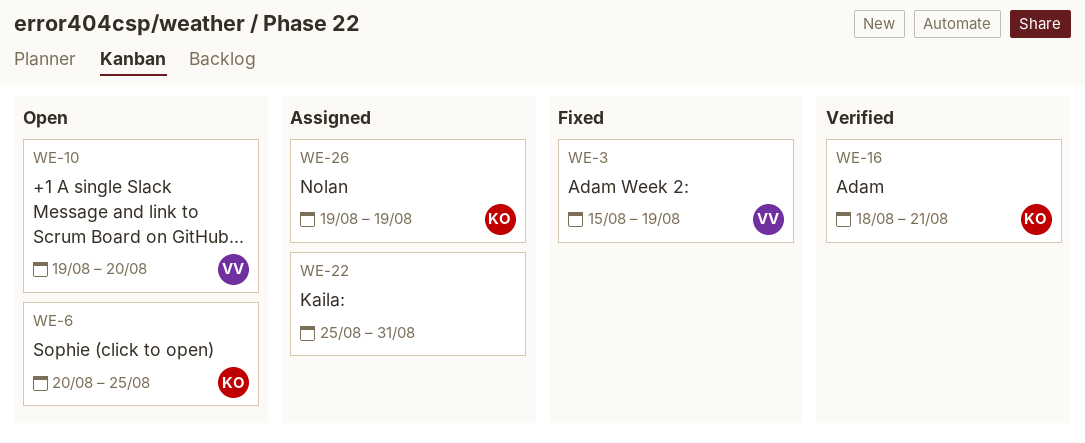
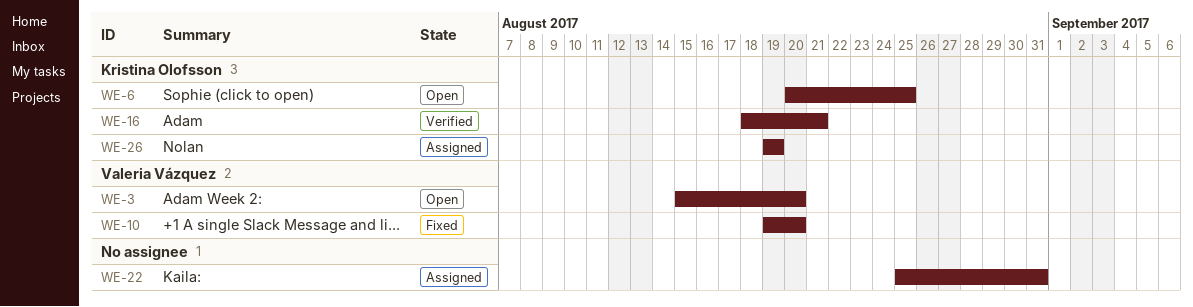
WE-3, status: Fixed -> Open
WE-3, due: Aug 19 -> Aug 20
WE-10, status: Open -> Fixed

